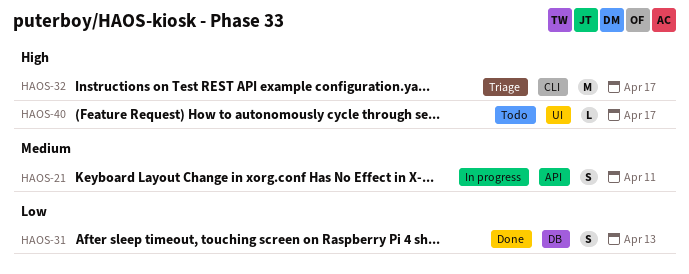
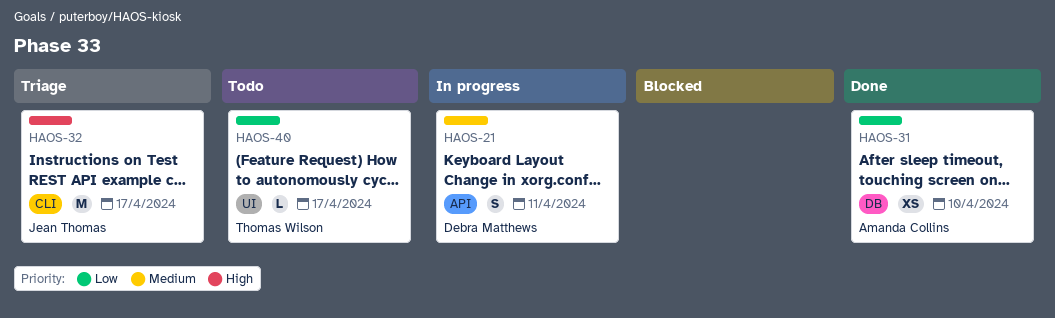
HAOS-31, estimate: S -> XS
HAOS-31, due: Apr 13 -> Apr 10
HAOS-40, priority: High -> Low

